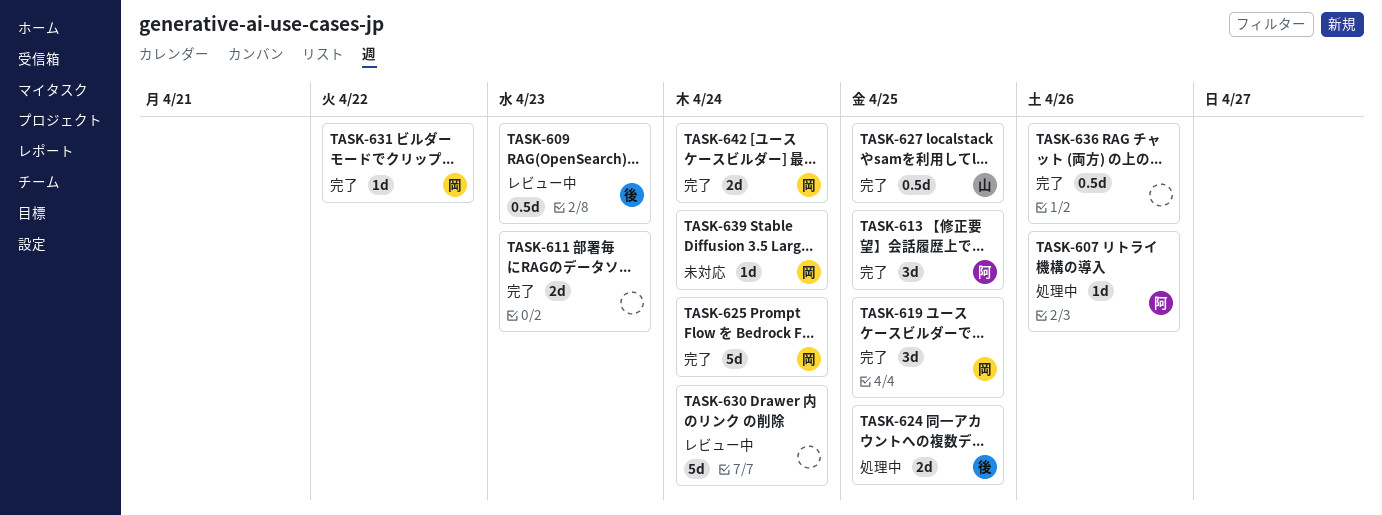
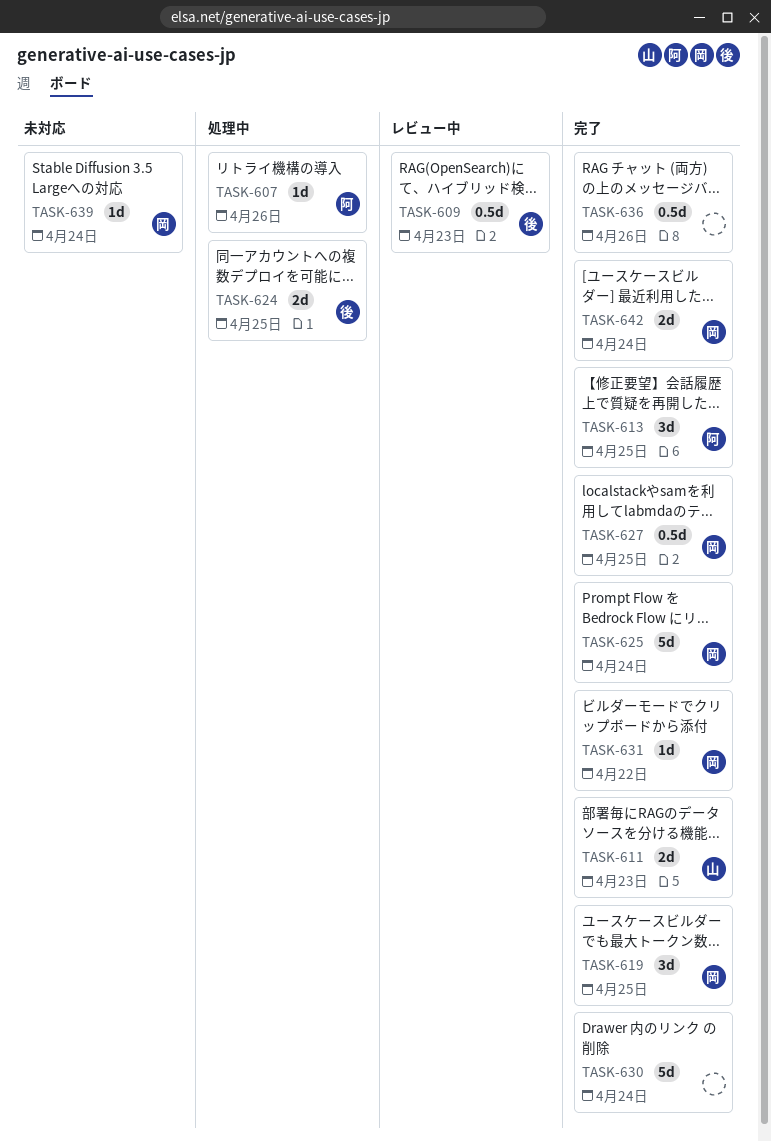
TASK-611, owner: none -> 山
TASK-627, owner: 山 -> 岡
TASK-630, status: レビュー中 -> 完了

